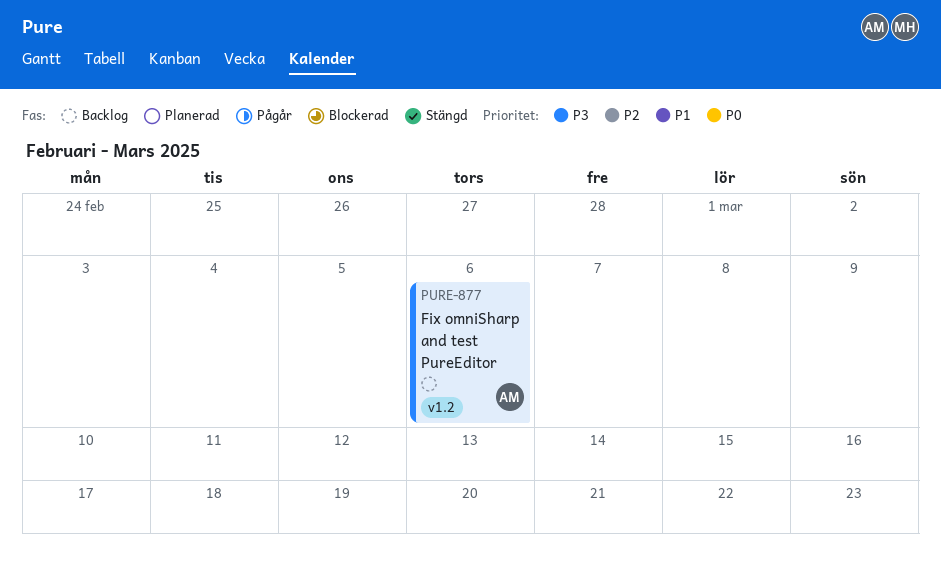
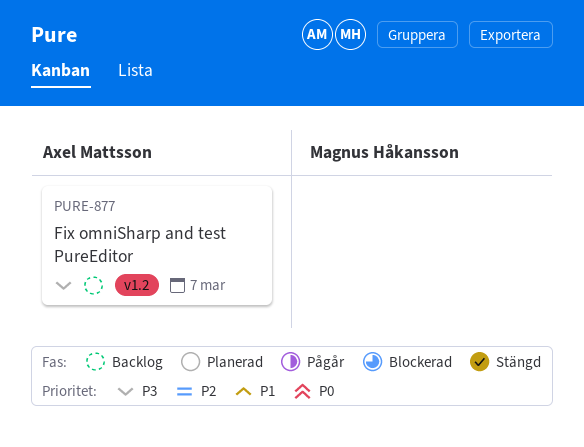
PURE-877, due: Mar 6 -> Mar 7

